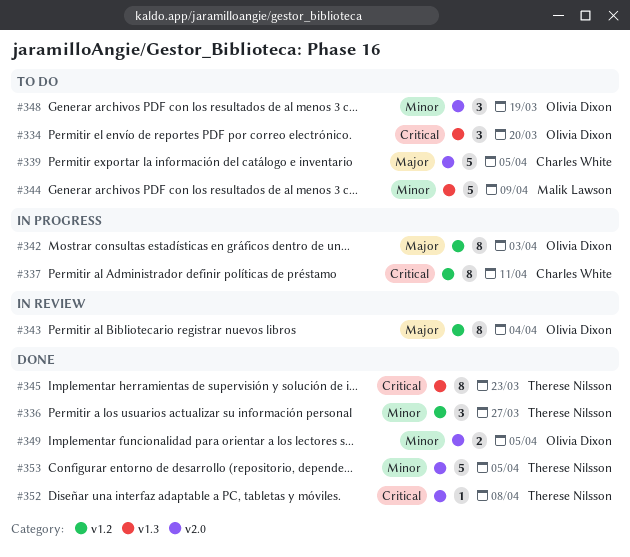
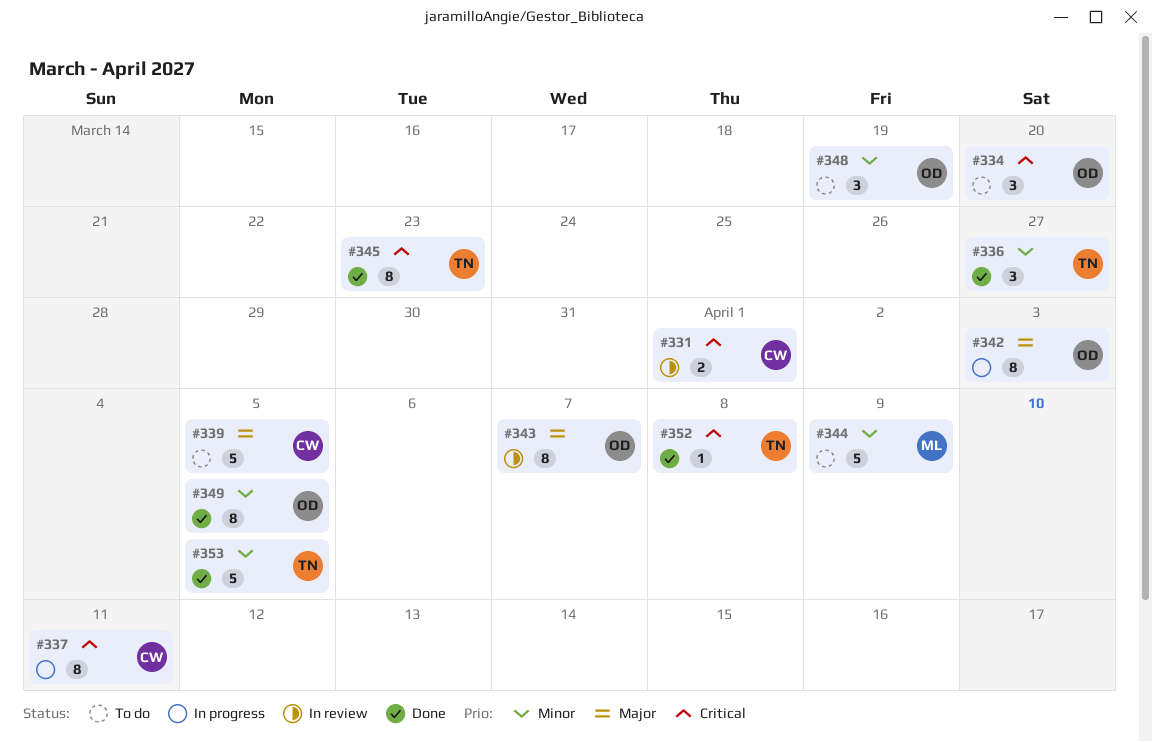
#331: none -> present
#343, due: Apr 4 -> Apr 7
#349, estimate: 2 -> 8

